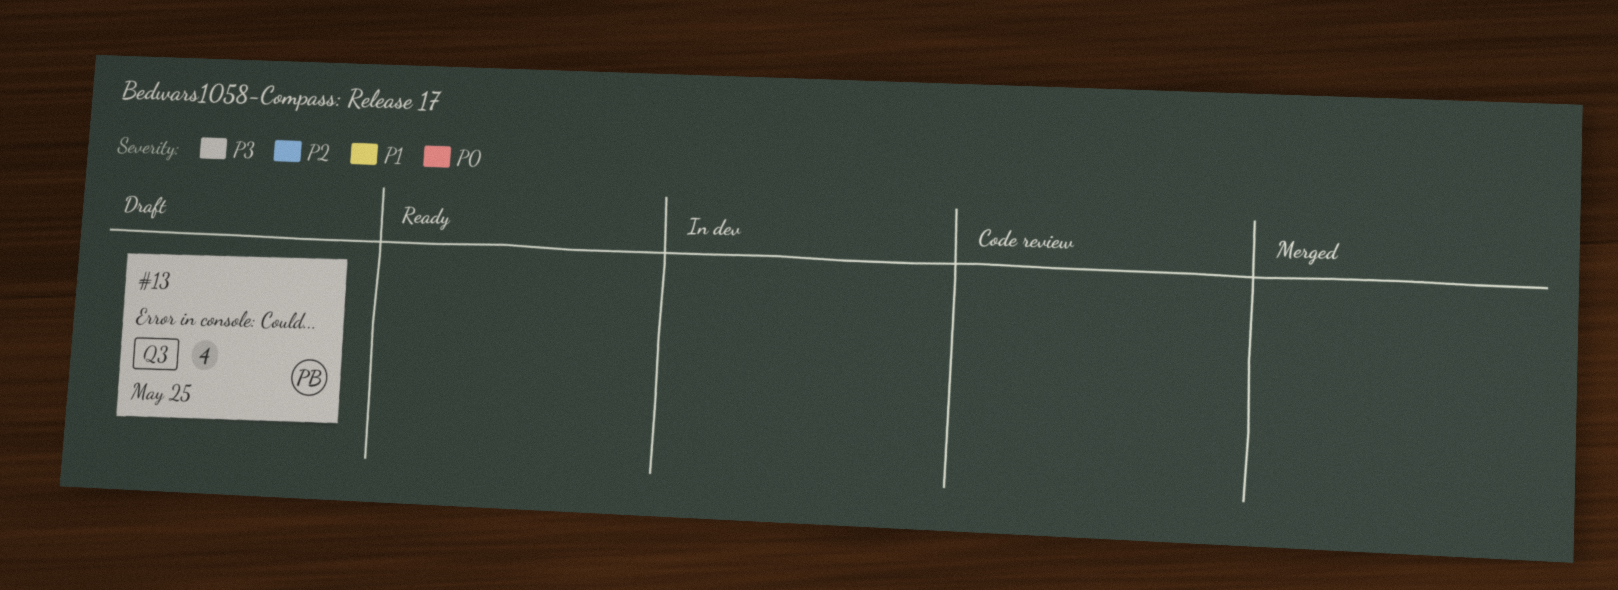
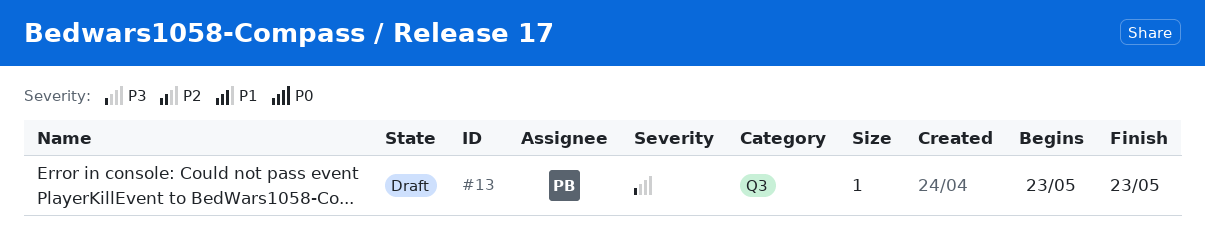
#13, estimate: 4 -> 1
#13, due: May 25 -> May 23

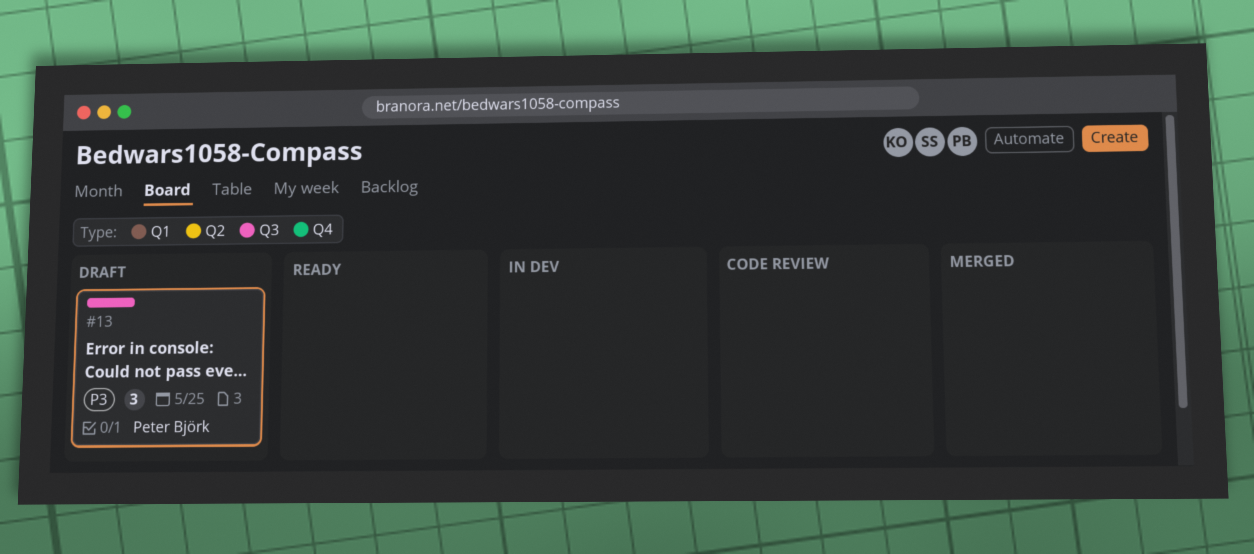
#13, estimate: 1 -> 3
#13, due: May 23 -> May 25

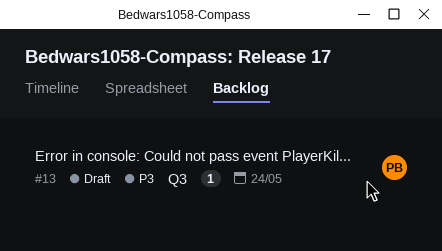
#13, estimate: 3 -> 1
#13, due: May 25 -> May 24

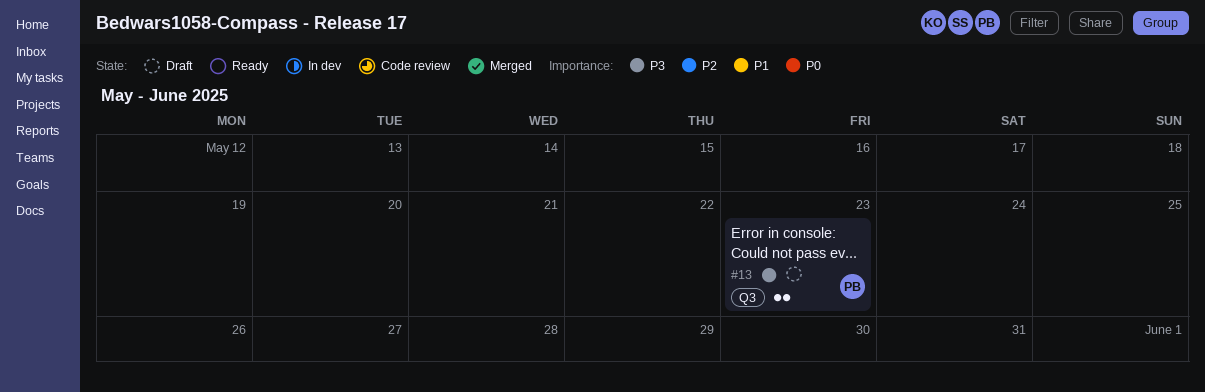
#13, estimate: 1 -> 2
#13, due: May 24 -> May 23

